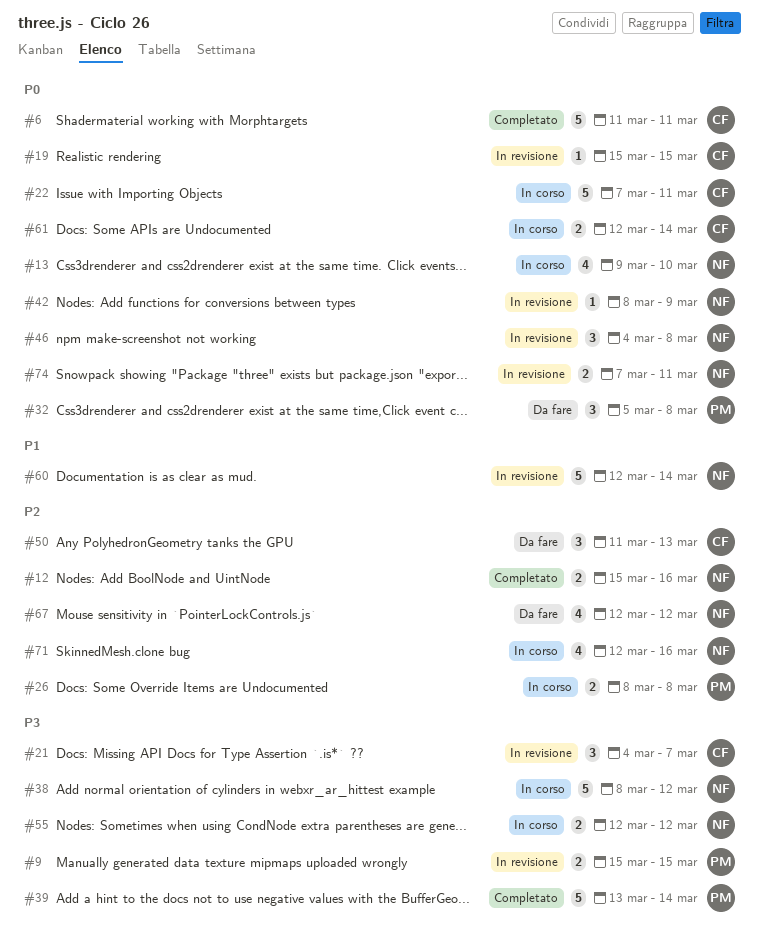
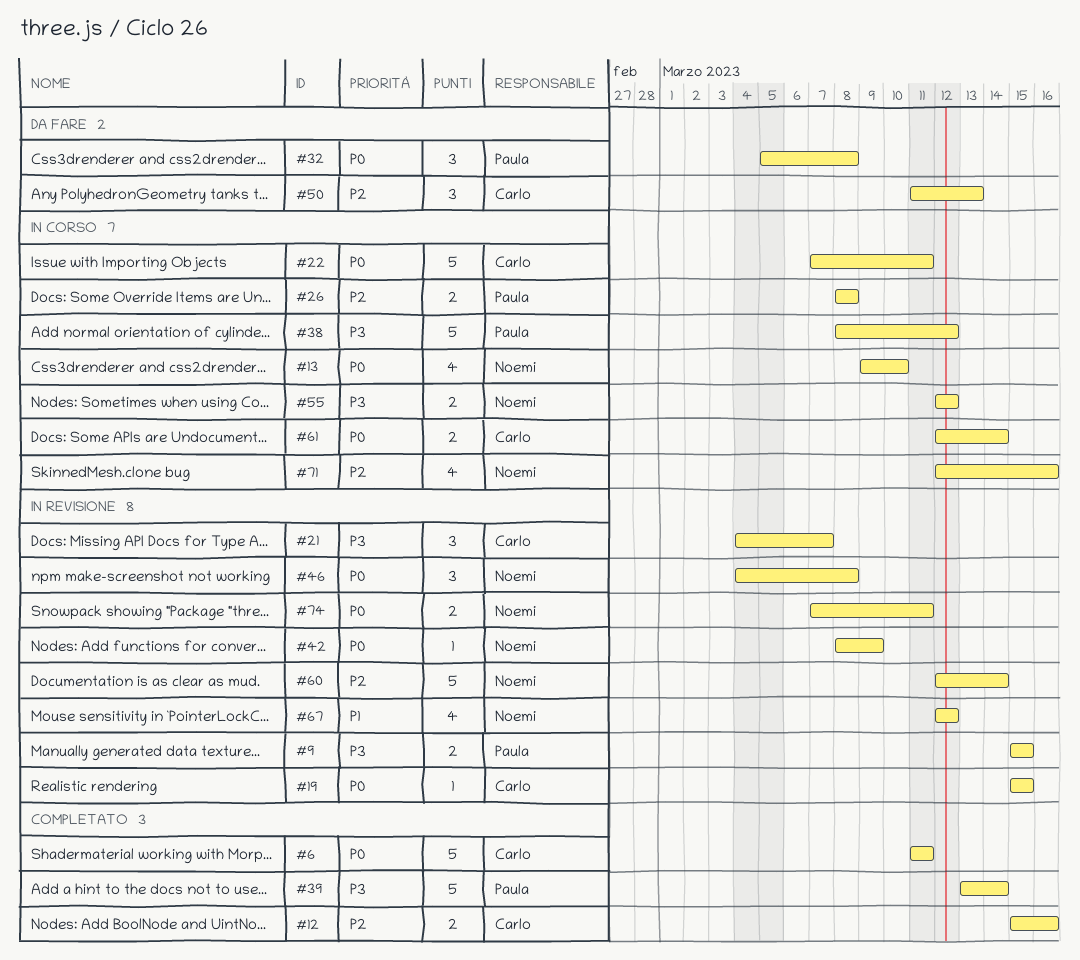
#12, owner: Noemi -> Carlo
#38, owner: Noemi -> Paula
#60, priority: P1 -> P2
#67, status: Da fare -> In revisione
#67, priority: P2 -> P1

